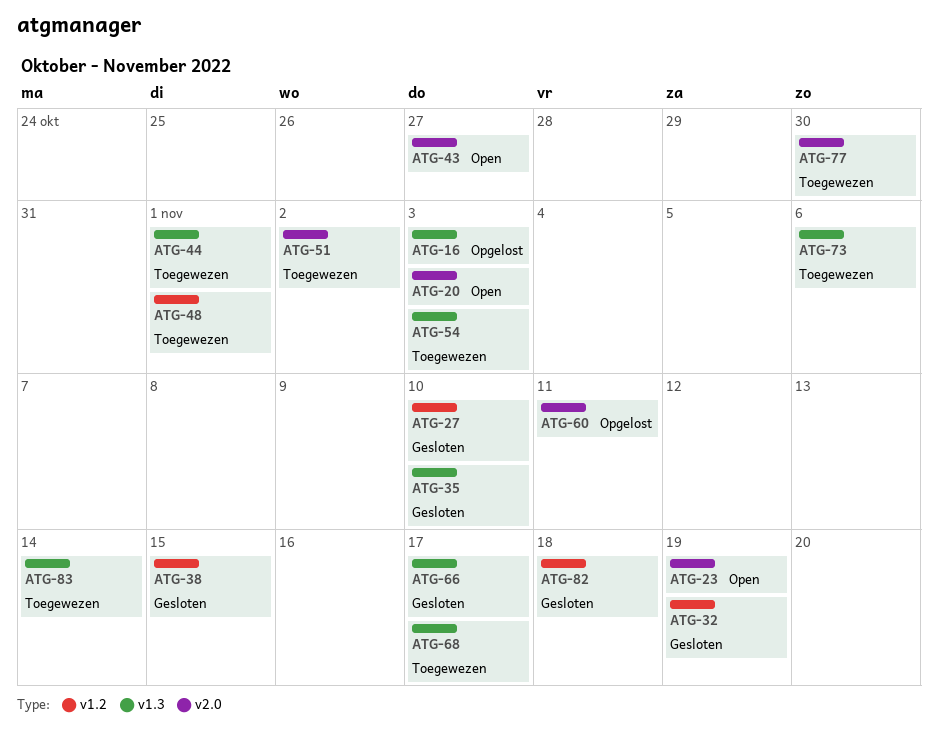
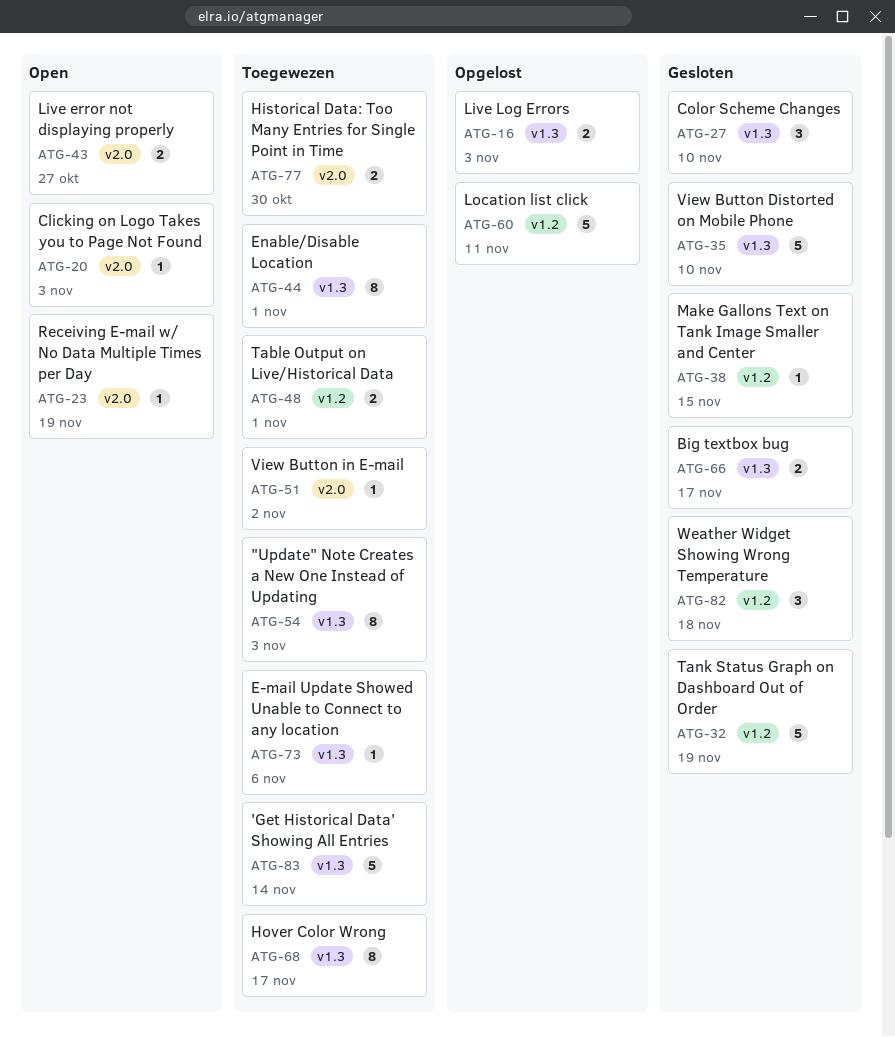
ATG-27, label: v1.2 -> v1.3
ATG-60, label: v2.0 -> v1.2

